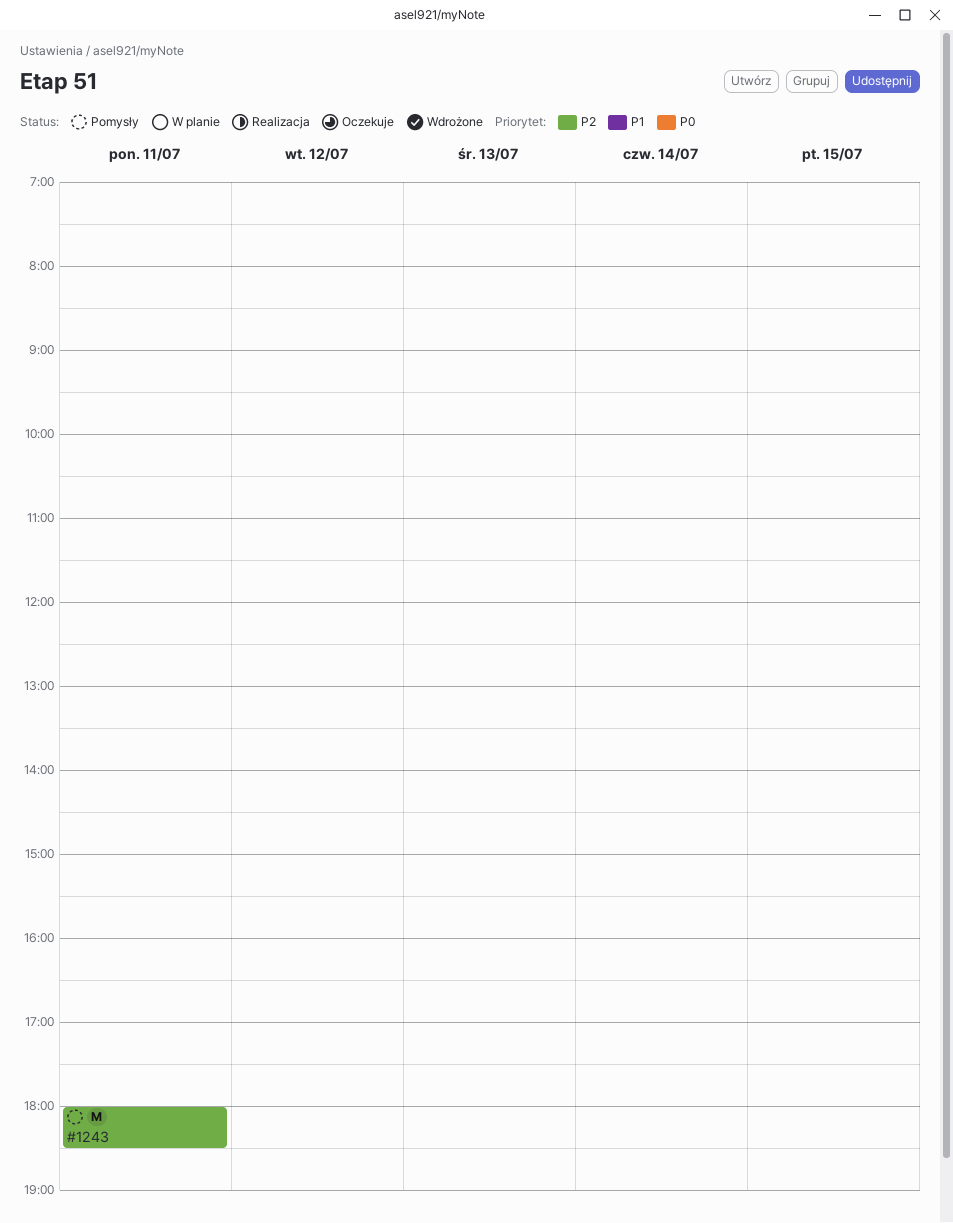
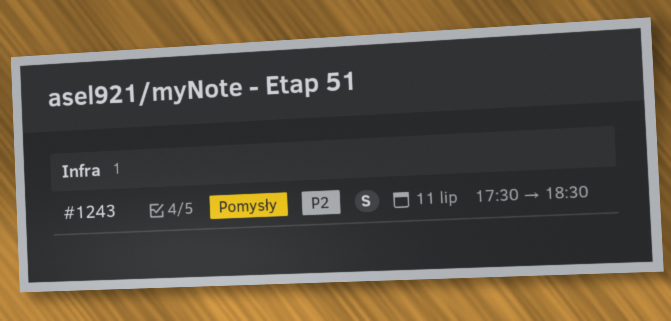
#1243, estimate: M -> S
#1243, begins: 18:00 -> 17:30

